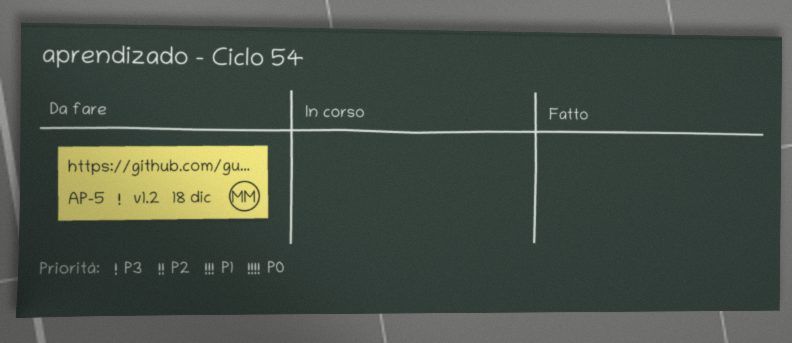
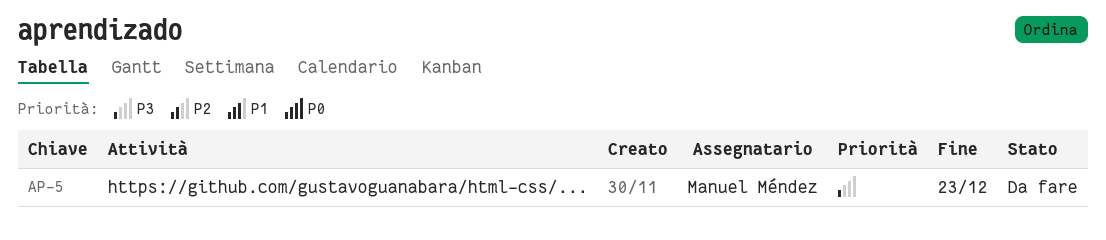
AP-5, due: Dec 18 -> Dec 23

